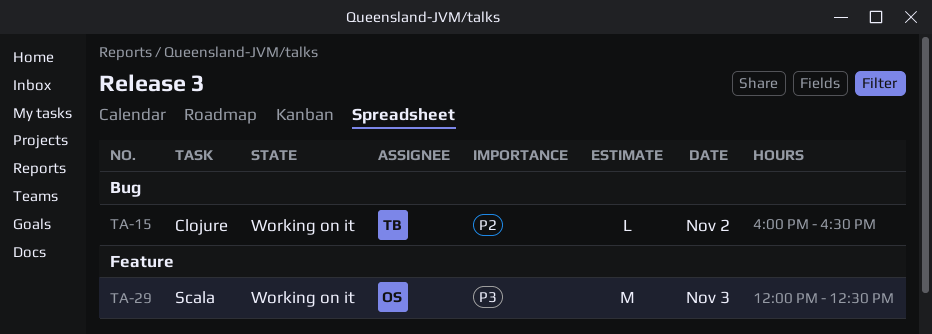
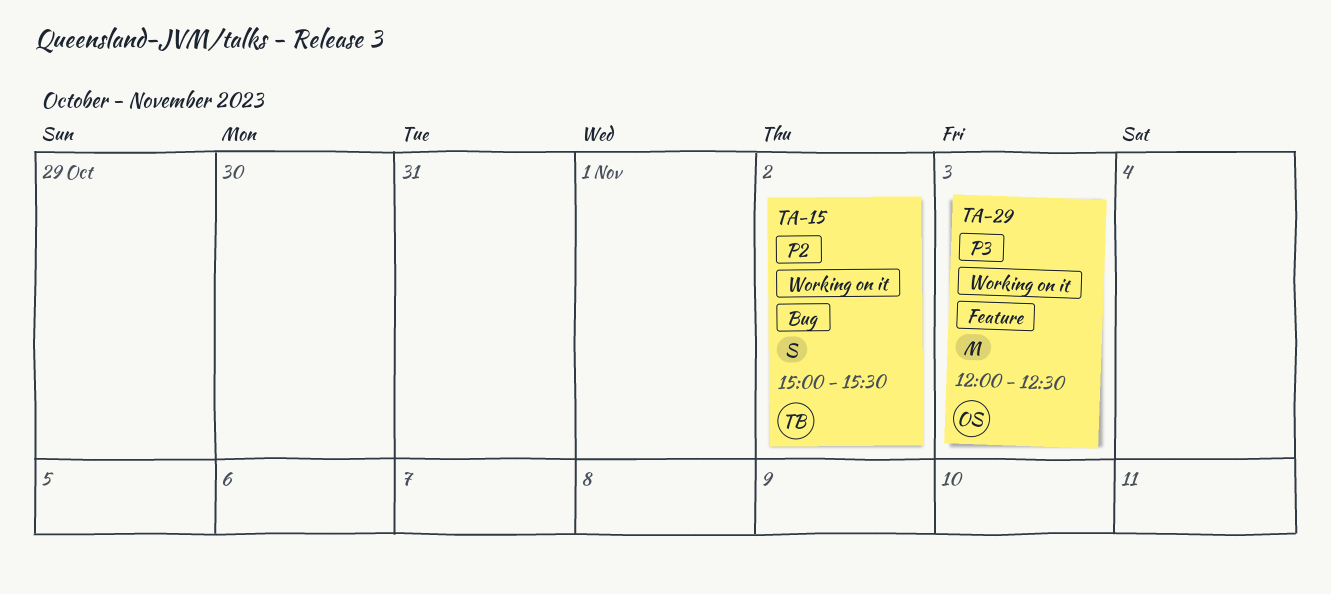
TA-15, estimate: L -> S
TA-15, begins: 16:00 -> 15:00
TA-15, ends: 16:30 -> 15:30

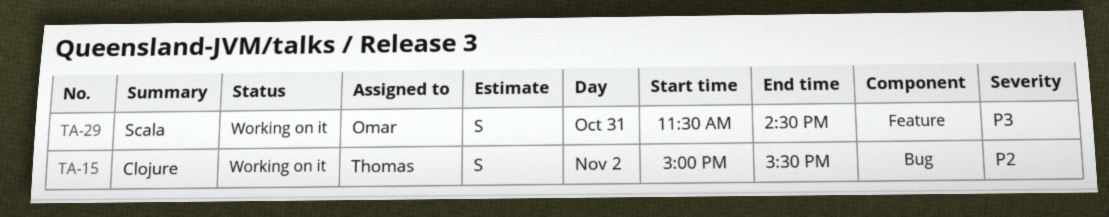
TA-29, estimate: M -> S
TA-29, day: Nov 3 -> Oct 31
TA-29, begins: 12:00 -> 11:30
TA-29, ends: 12:30 -> 14:30

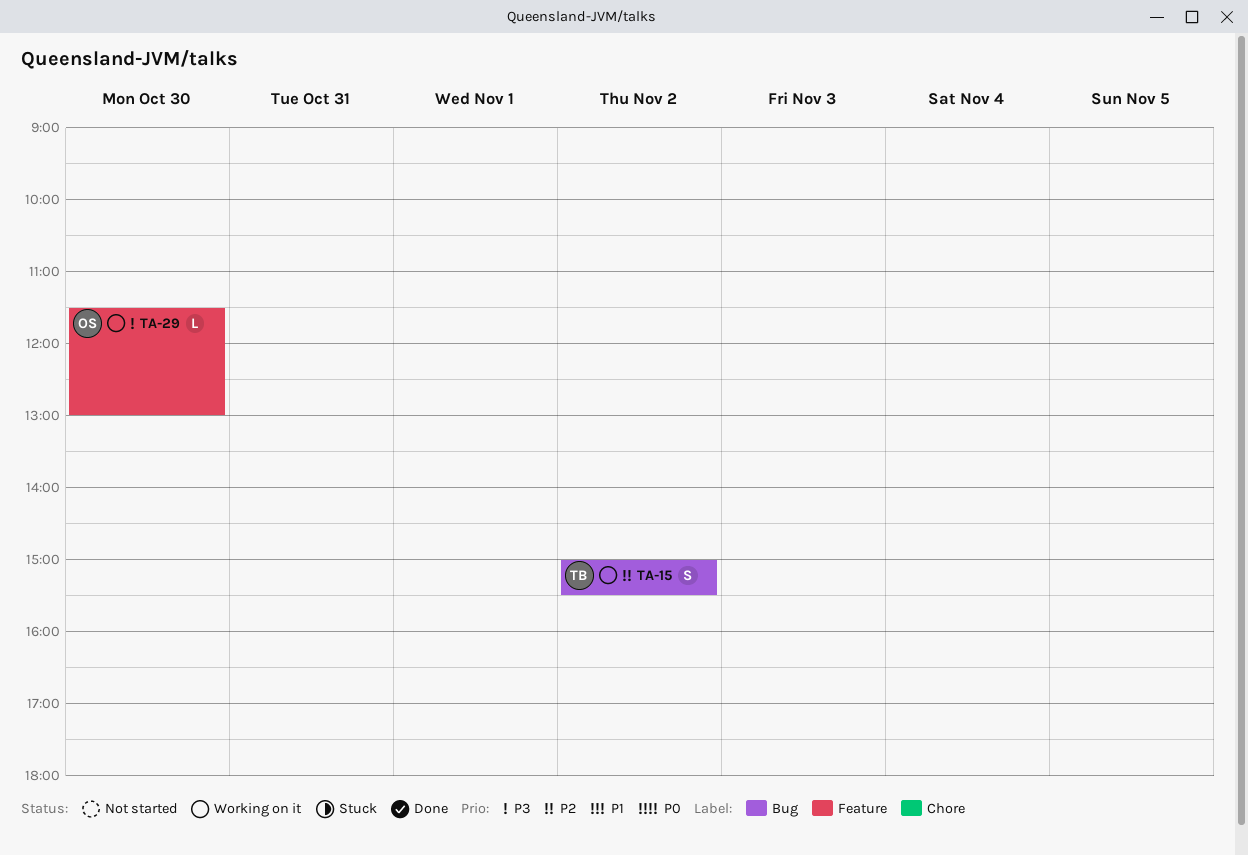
TA-29, estimate: S -> L
TA-29, day: Oct 31 -> Oct 30
TA-29, ends: 14:30 -> 13:00

